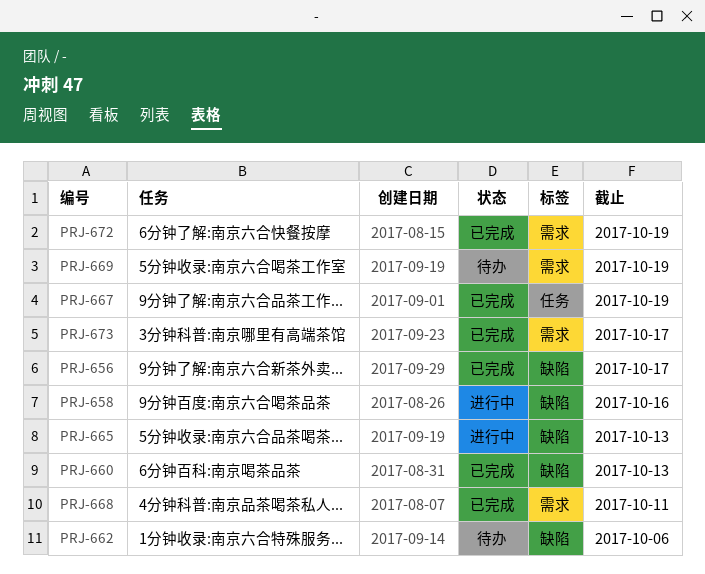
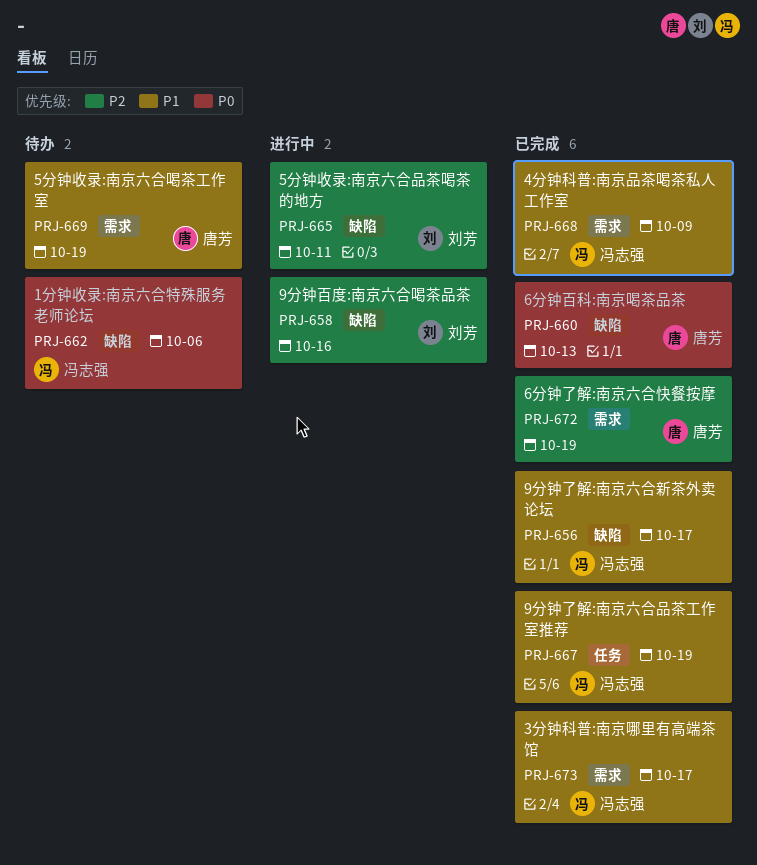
PRJ-665, due: Oct 13 -> Oct 11
PRJ-668, due: Oct 11 -> Oct 9

